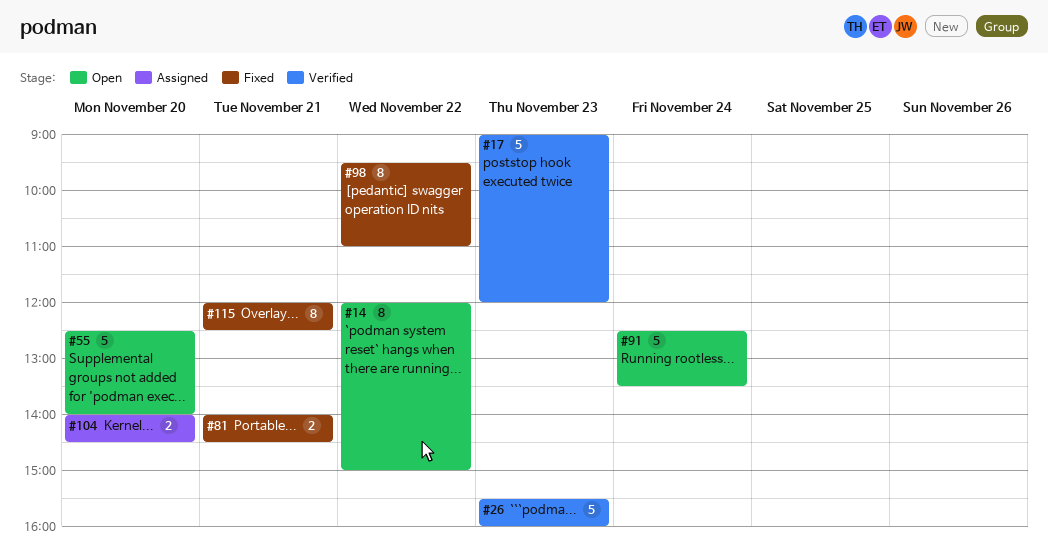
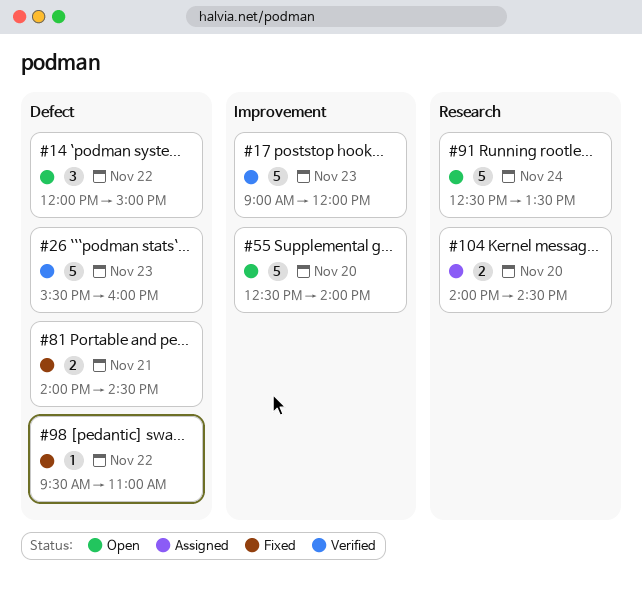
#14, estimate: 8 -> 3
#98, estimate: 8 -> 1
#115: present -> none

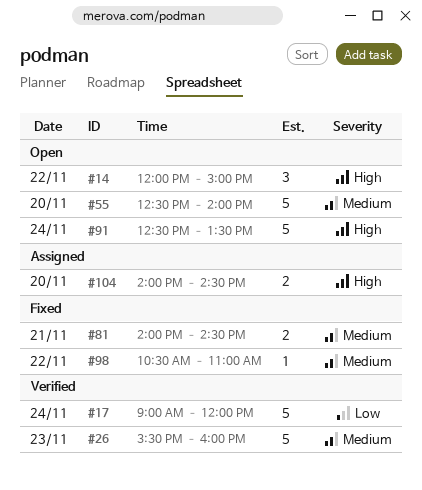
#17, day: Nov 23 -> Nov 24
#98, begins: 09:30 -> 10:30

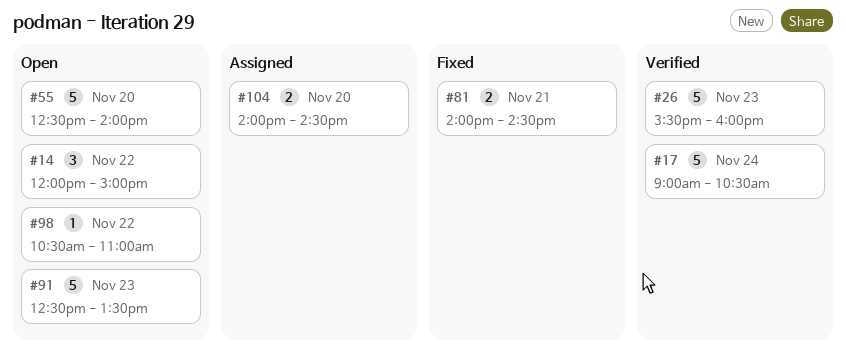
#17, ends: 12:00 -> 10:30
#91, day: Nov 24 -> Nov 23
#98, status: Fixed -> Open

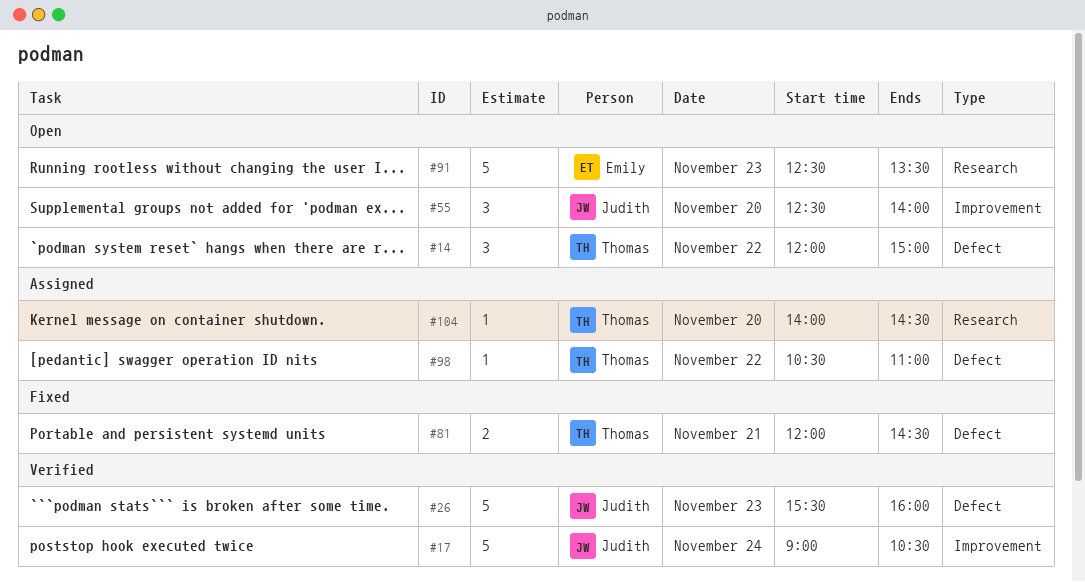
#55, estimate: 5 -> 3
#81, begins: 14:00 -> 12:00
#98, status: Open -> Assigned
#104, estimate: 2 -> 1

